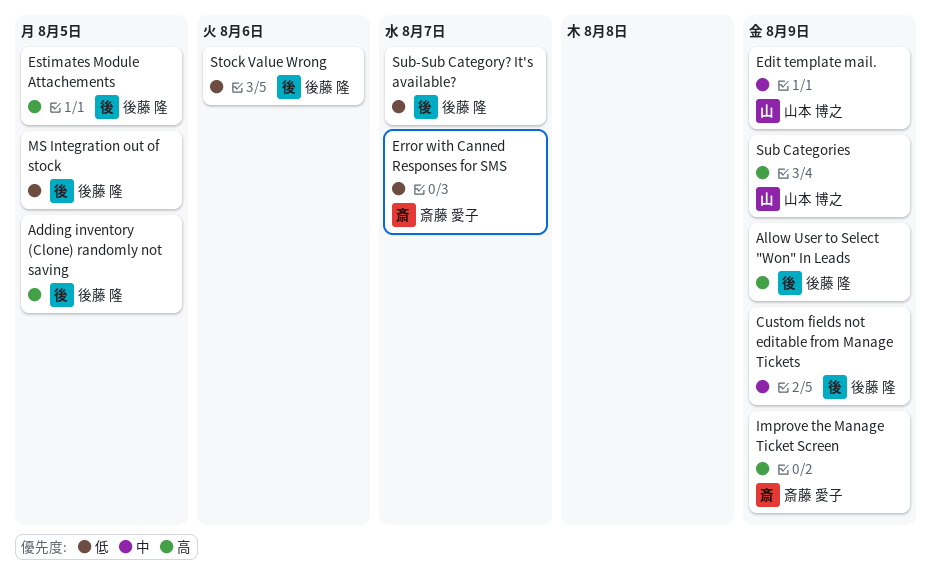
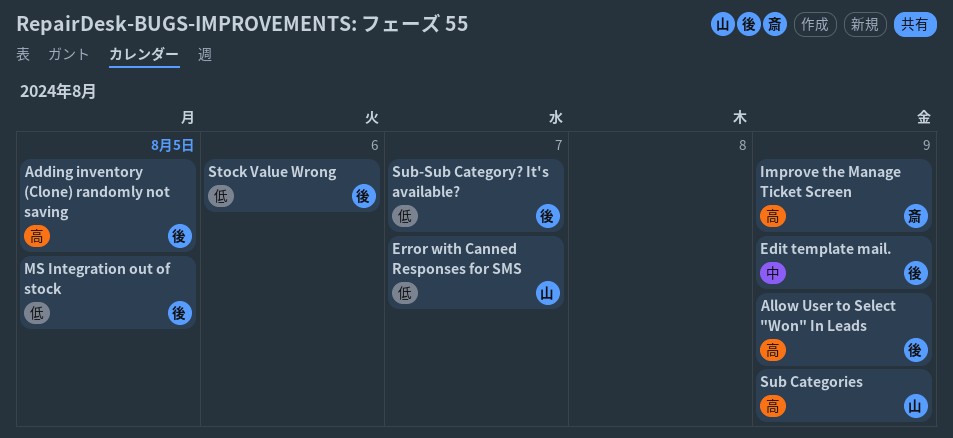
Custom fields not editable from Manage Tickets: present -> none
Edit template mail., owner: 山本 博之 -> 後藤 隆
Error with Canned Responses for SMS, owner: 斎藤 愛子 -> 山本 博之
Estimates Module Attachements: present -> none

